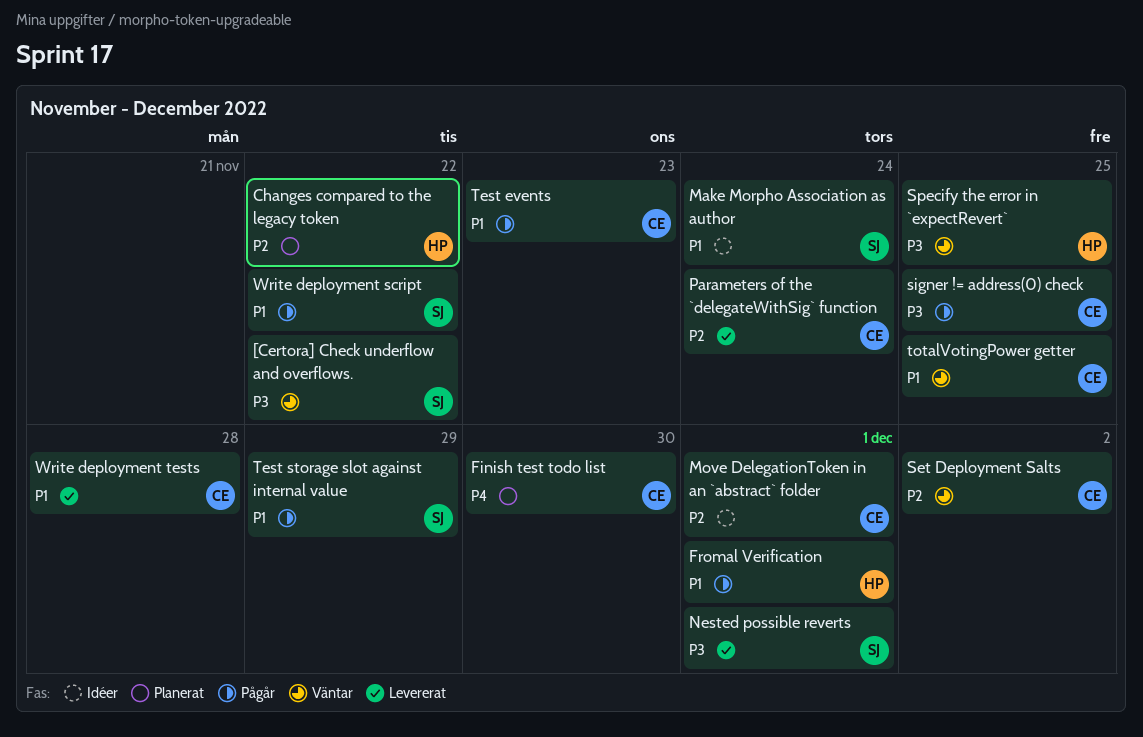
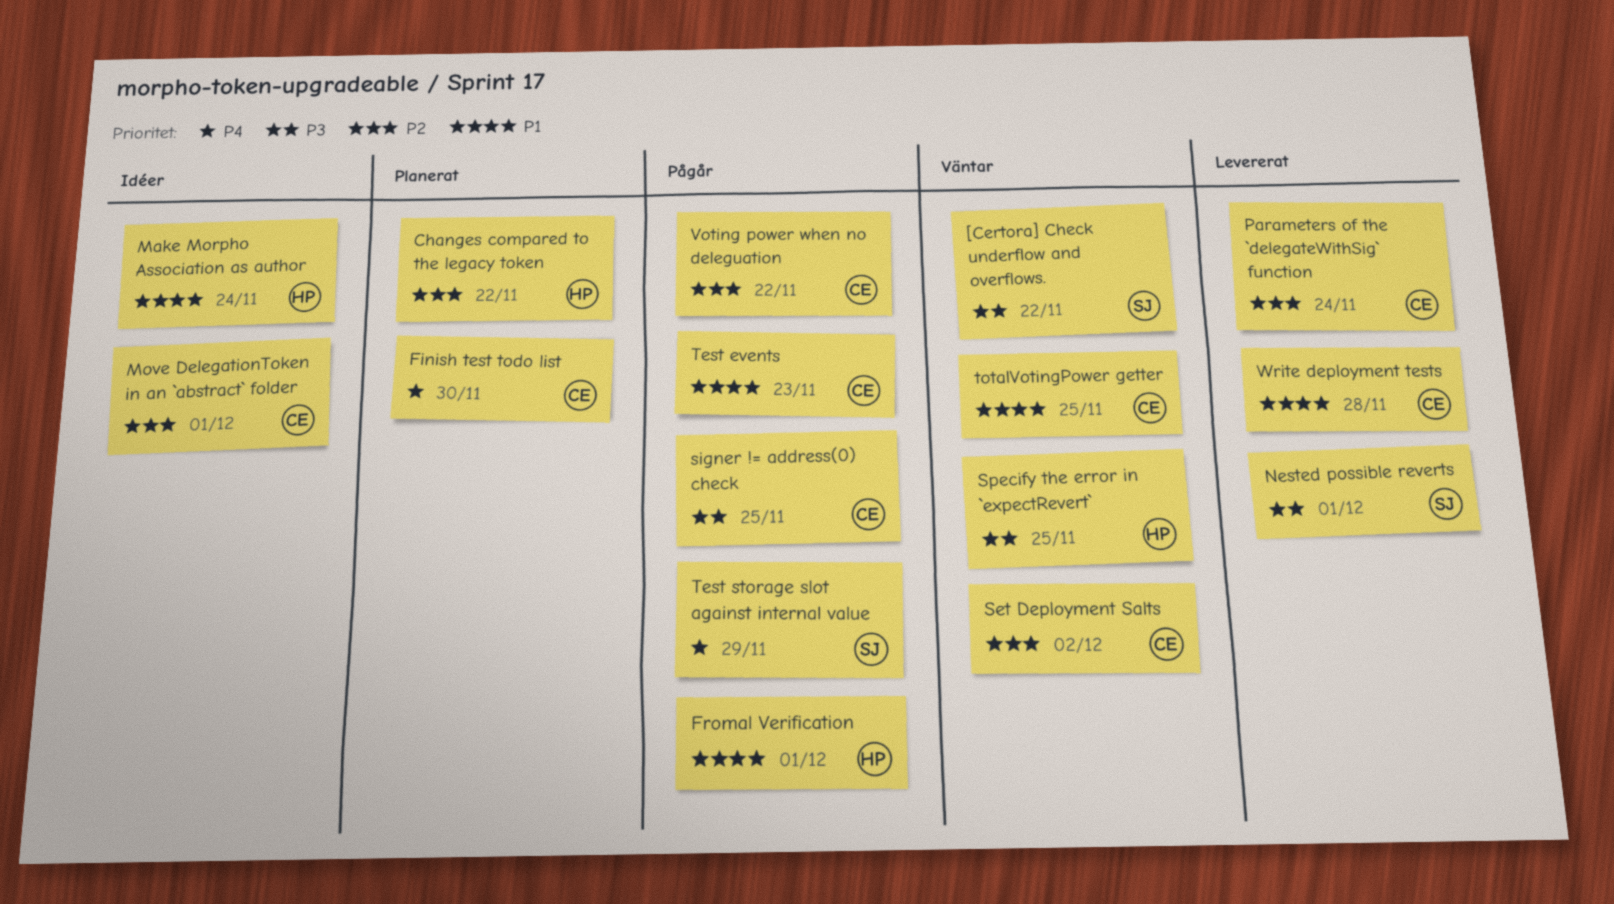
Make Morpho Association as author, owner: SJ -> HP
Test storage slot against internal value, priority: P1 -> P4
Voting power when no deleguation: none -> present
Write deployment script: present -> none

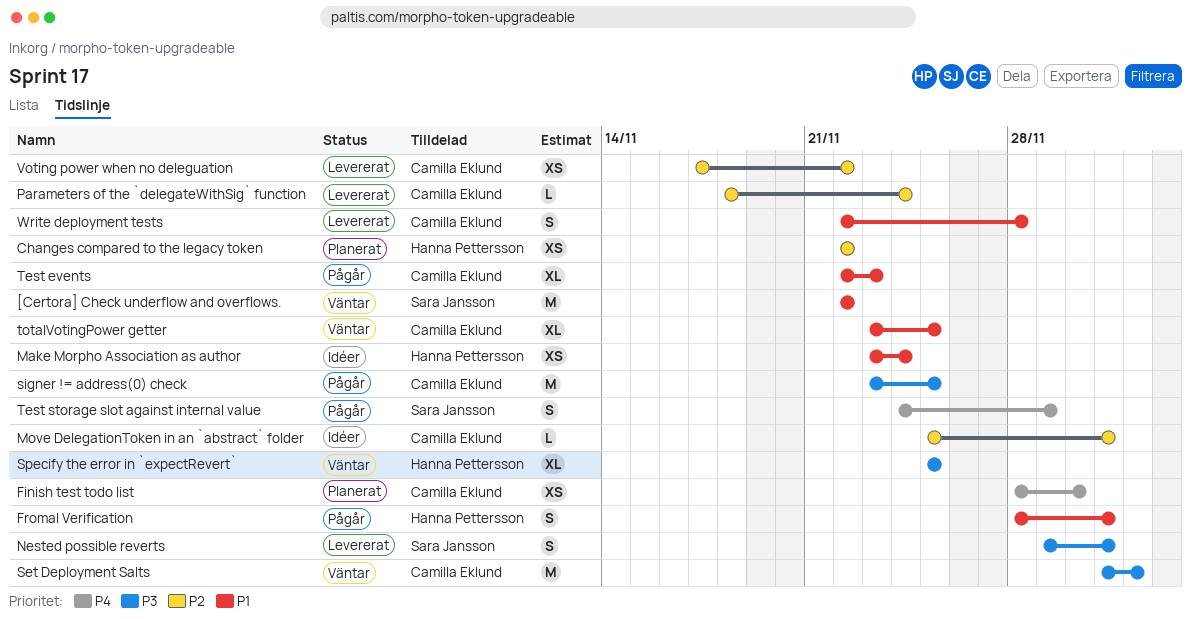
[Certora] Check underflow and overflows., priority: P3 -> P1
Set Deployment Salts, priority: P2 -> P3
Voting power when no deleguation, status: Pågår -> Levererat

